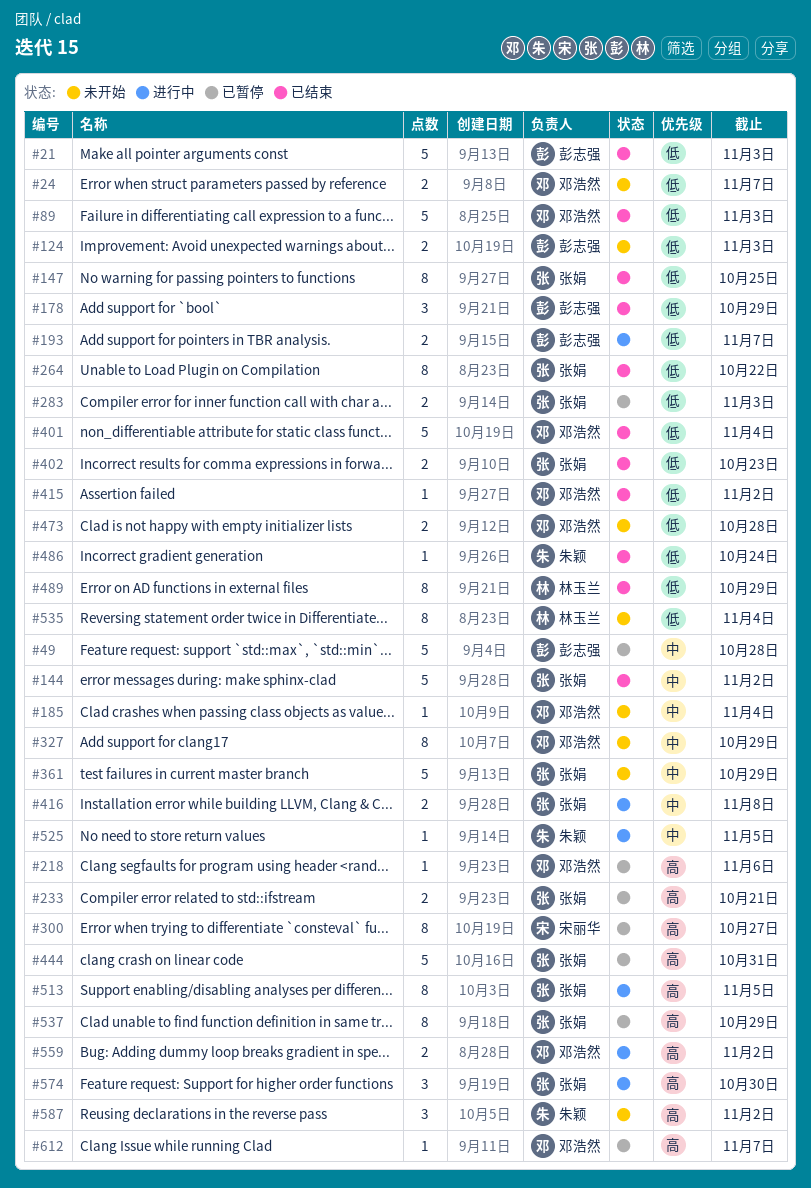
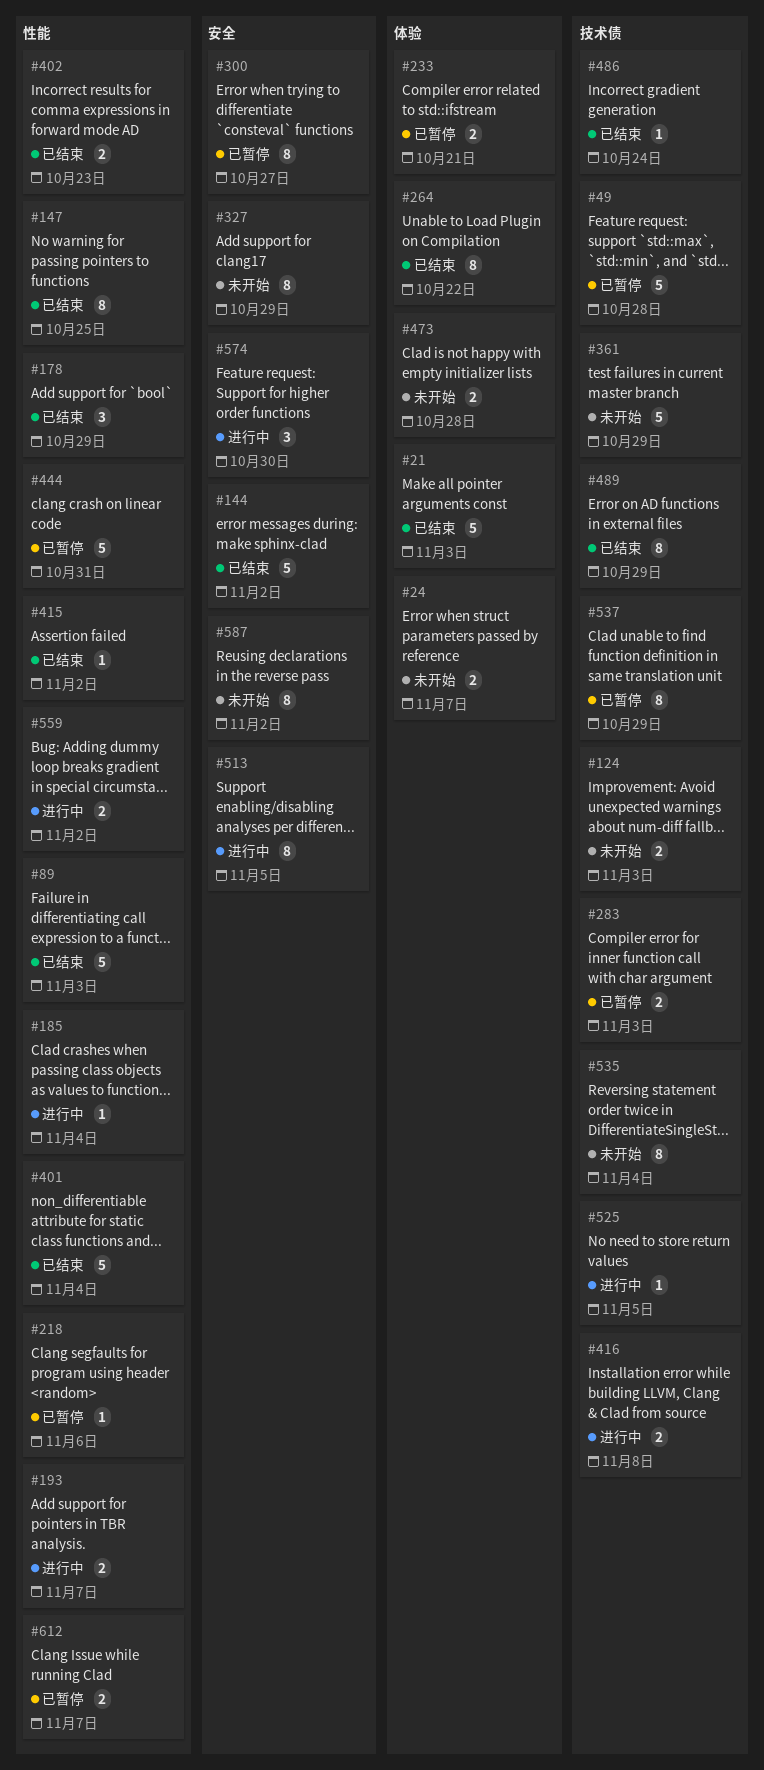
#185, status: 未开始 -> 进行中
#587, estimate: 3 -> 8
#612, estimate: 1 -> 2

